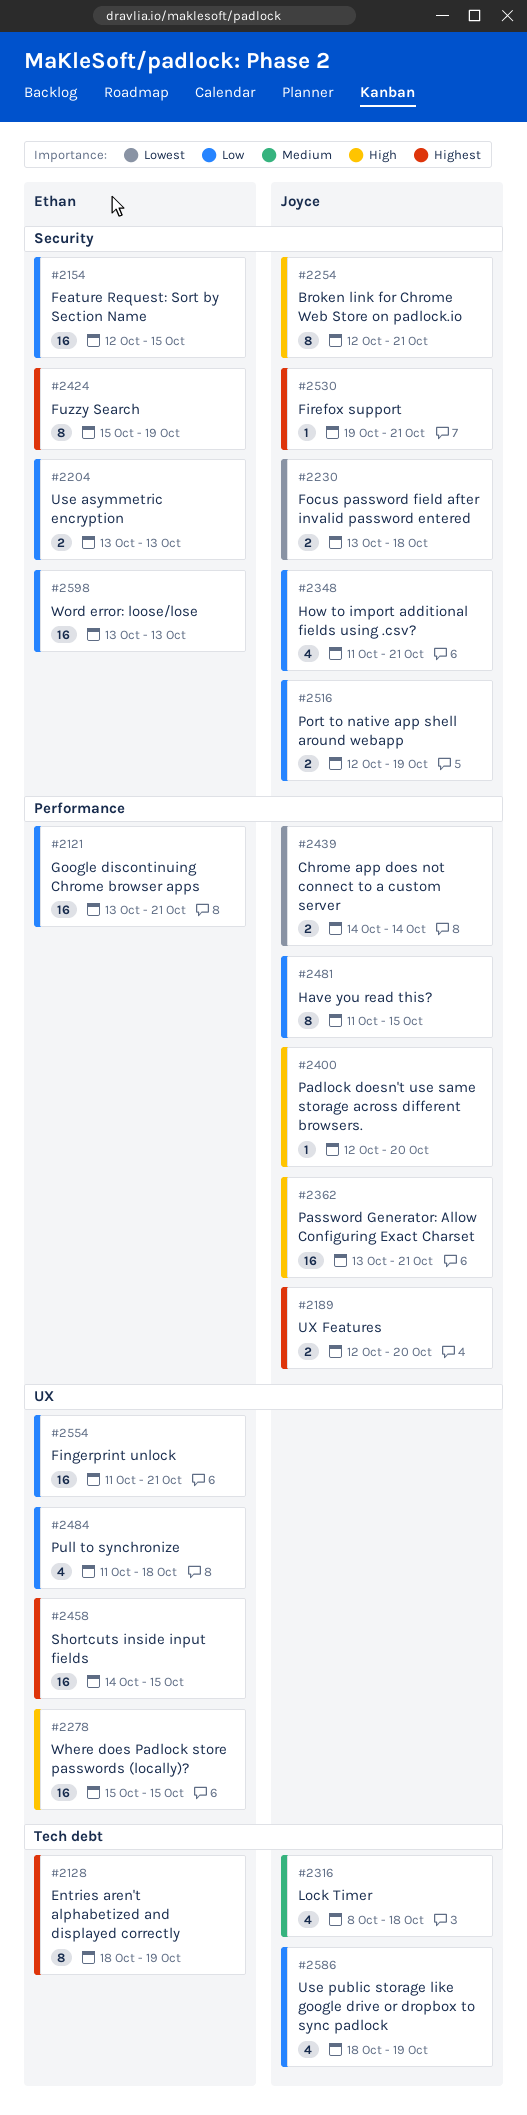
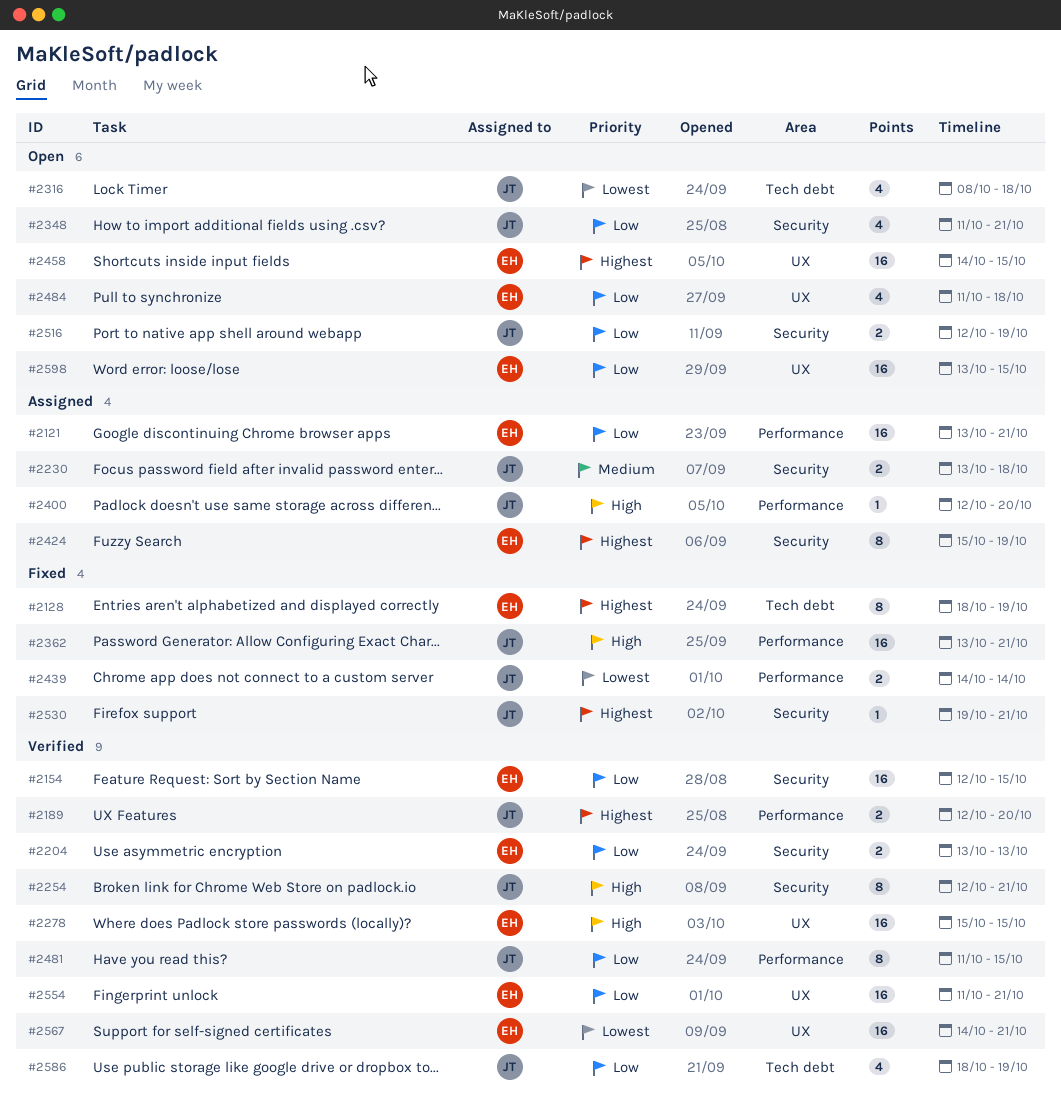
#2230, priority: Lowest -> Medium
#2316, priority: Medium -> Lowest
#2567: none -> present
#2598, label: Security -> UX
#2598, due: Oct 13 -> Oct 15

